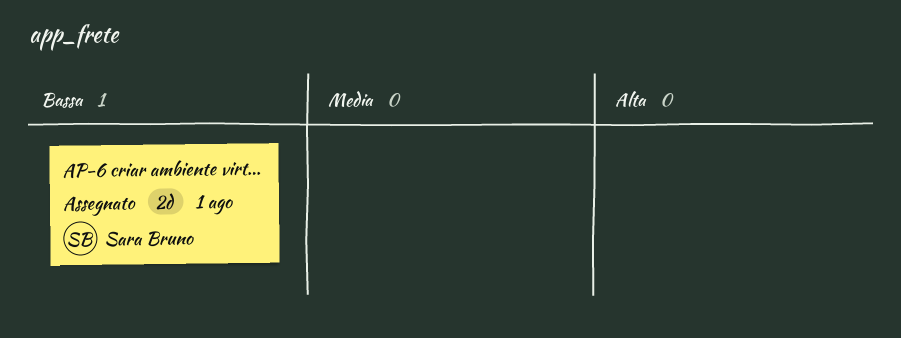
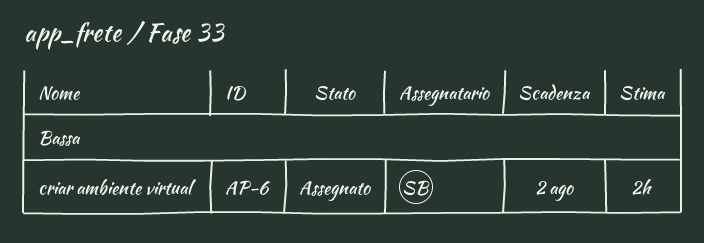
AP-6, estimate: 2d -> 2h
AP-6, due: Aug 1 -> Aug 2

